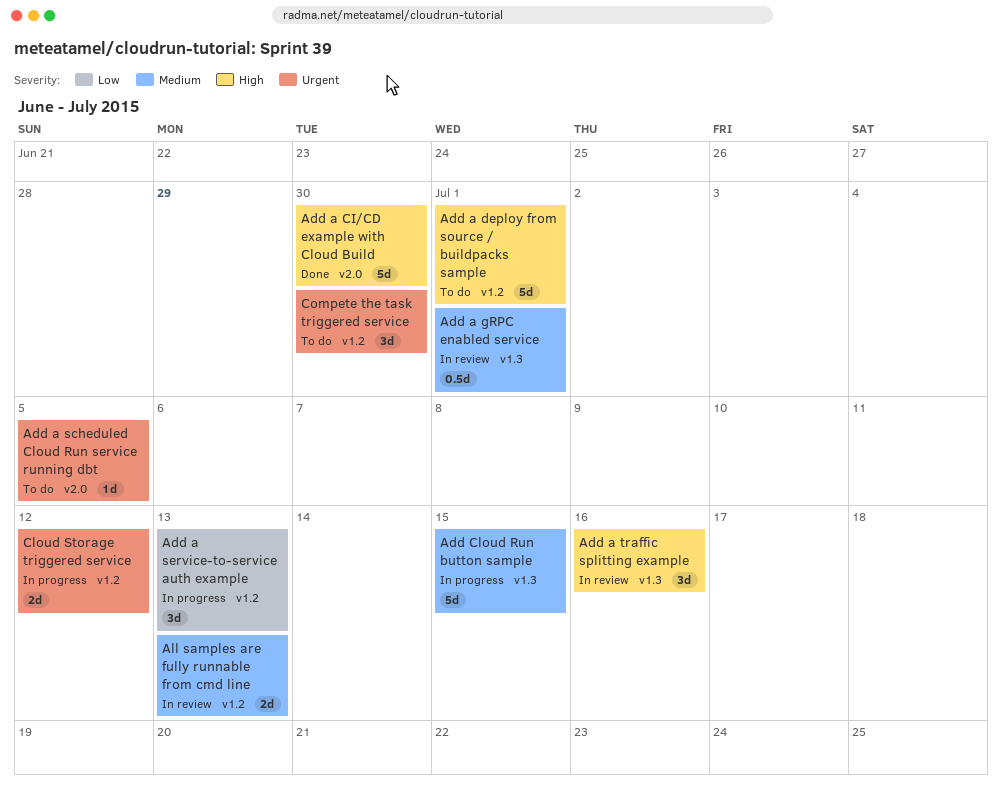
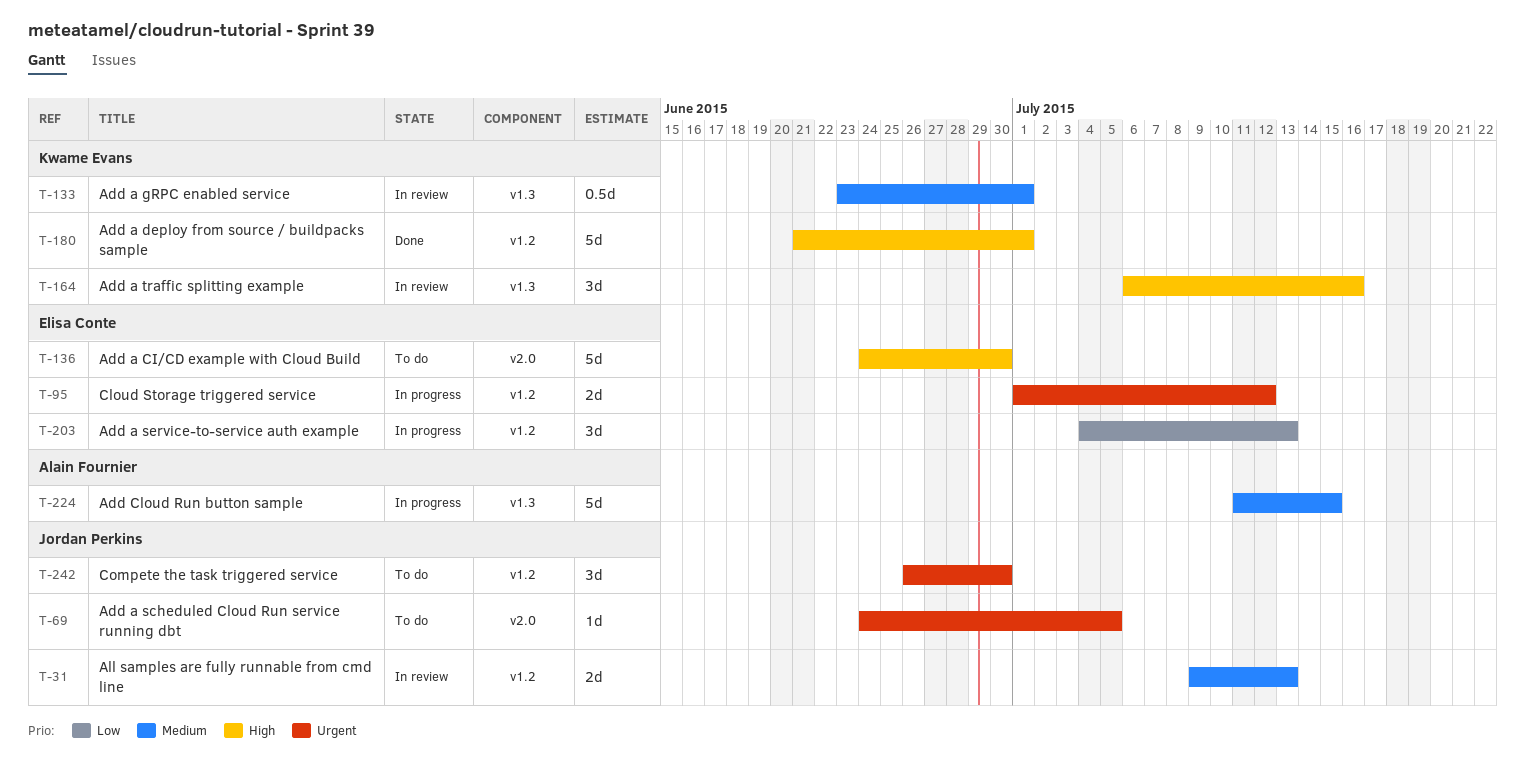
Add a CI/CD example with Cloud Build, status: Done -> To do
Add a deploy from source / buildpacks sample, status: To do -> Done

